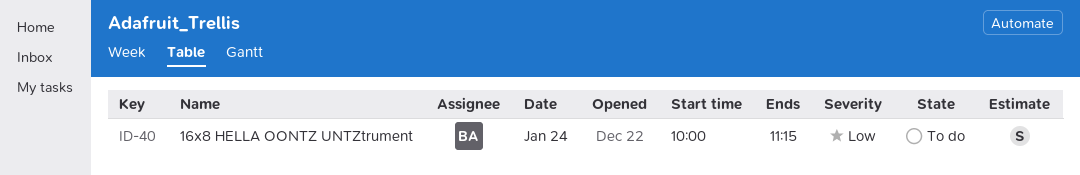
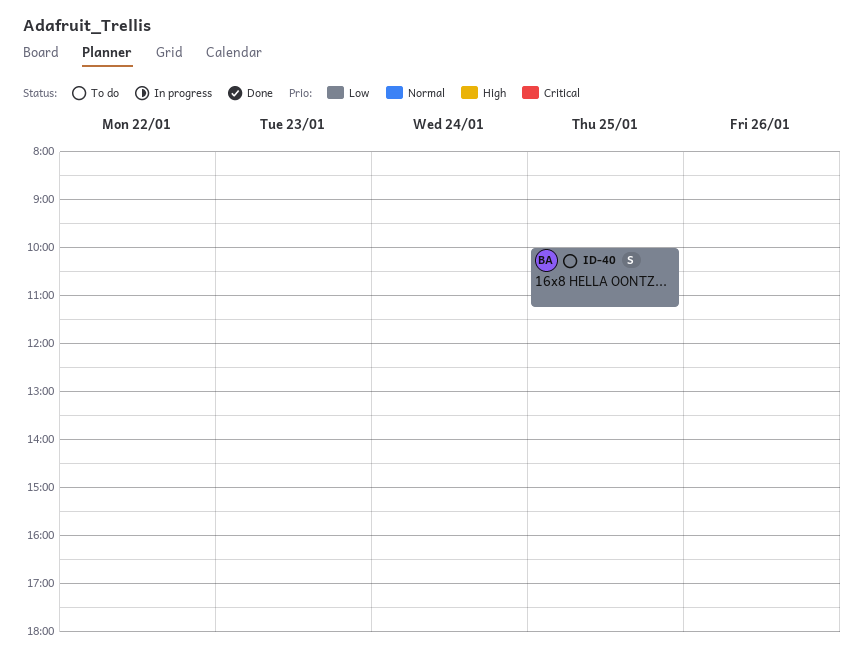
ID-40, day: Jan 24 -> Jan 25

